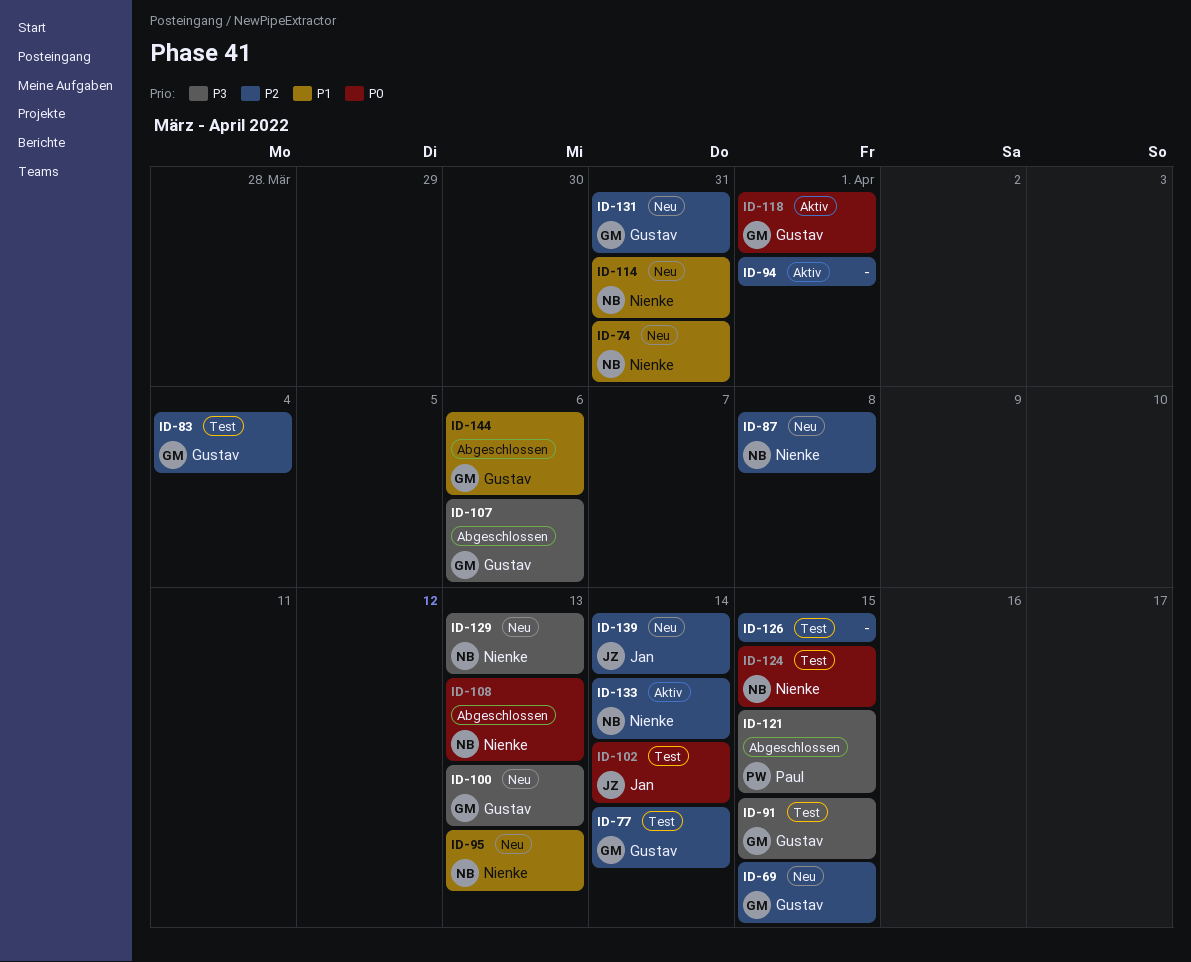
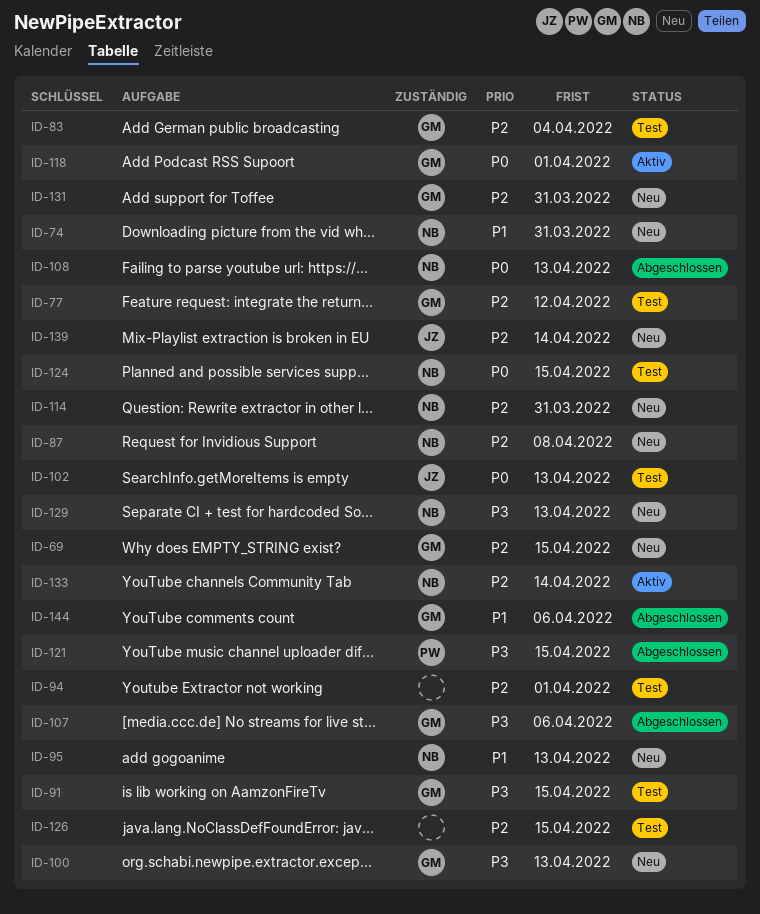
ID-77, due: Apr 14 -> Apr 12
ID-94, status: Aktiv -> Test
ID-102, due: Apr 14 -> Apr 13
ID-114, priority: P1 -> P2

